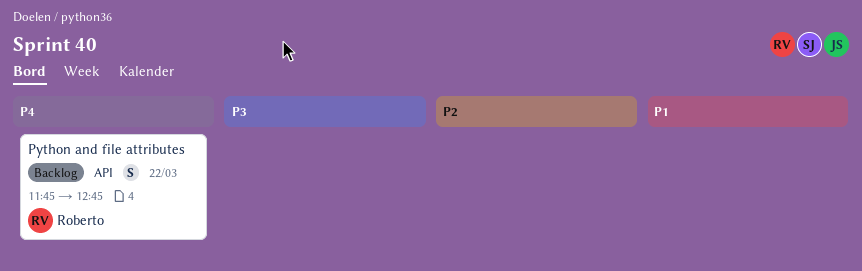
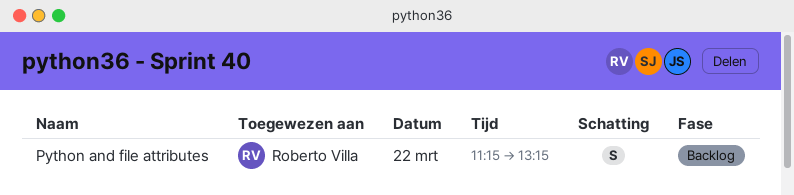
Python and file attributes, begins: 11:45 -> 11:15
Python and file attributes, ends: 12:45 -> 13:15

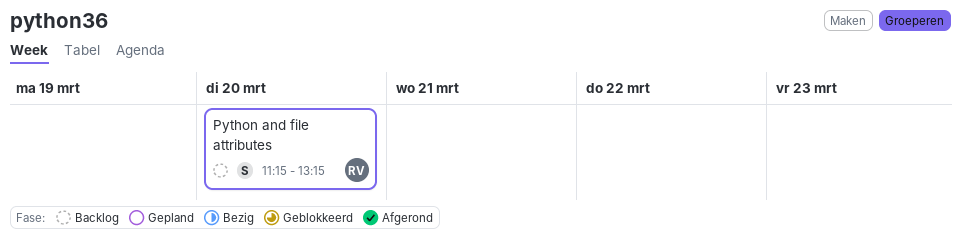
Python and file attributes, day: Mar 22 -> Mar 20

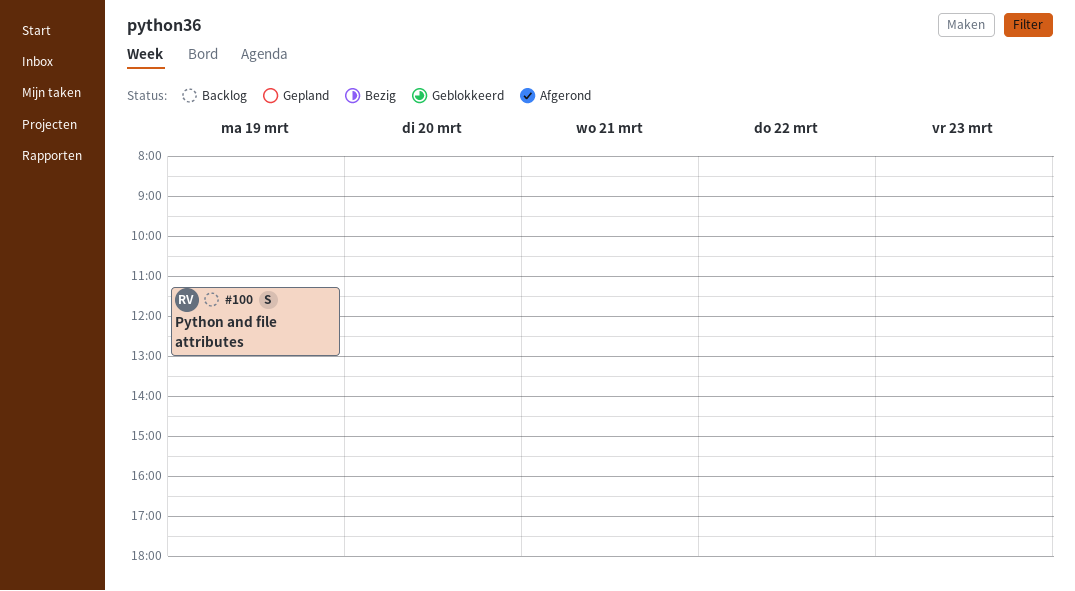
Python and file attributes, day: Mar 20 -> Mar 19
Python and file attributes, ends: 13:15 -> 13:00

